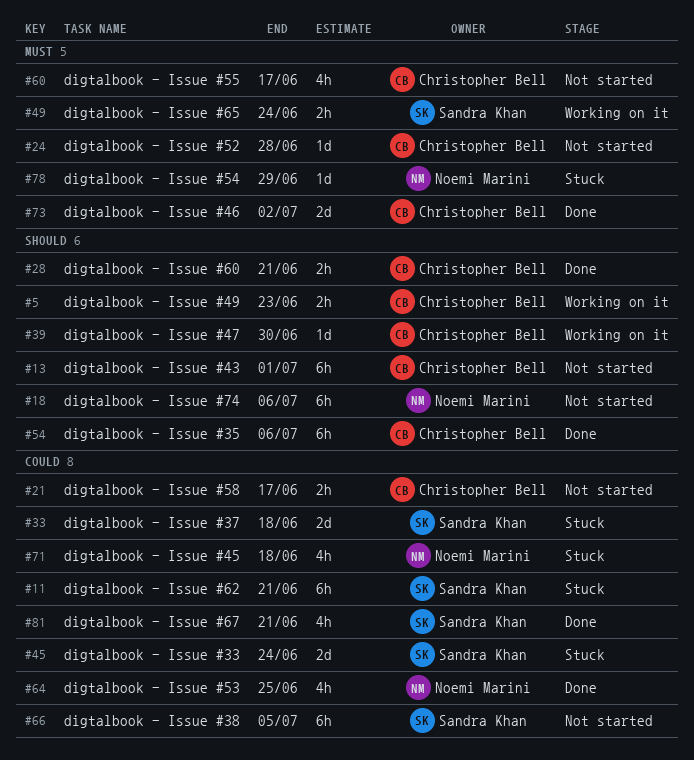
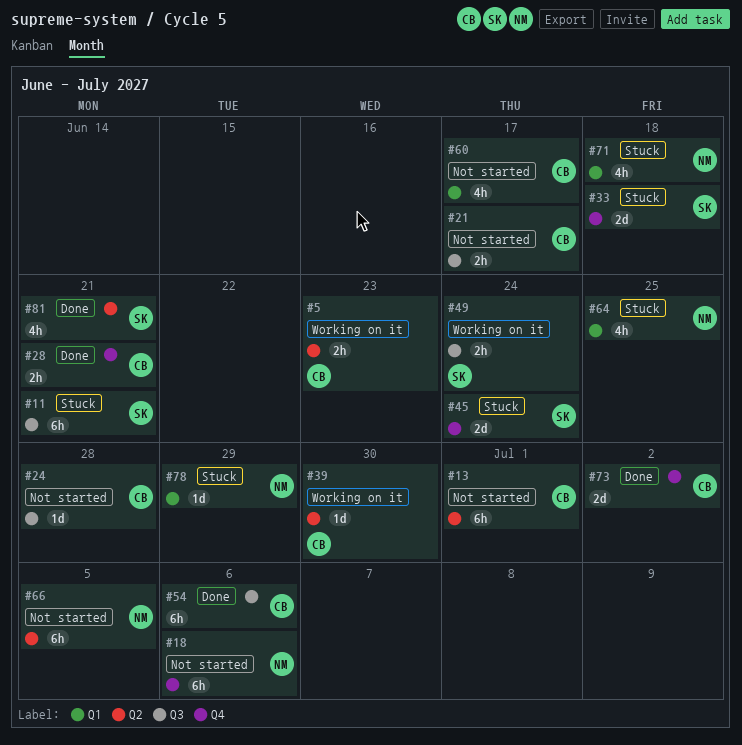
#64, status: Done -> Stuck
#66, owner: Sandra Khan -> Noemi Marini

